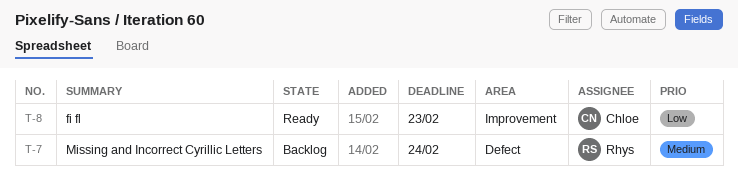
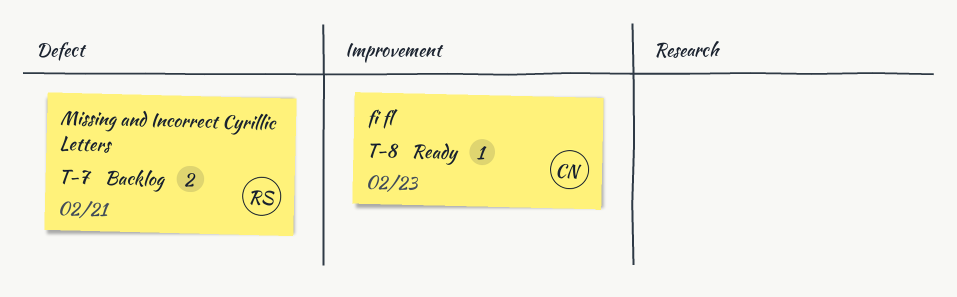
T-7, due: Feb 24 -> Feb 21

